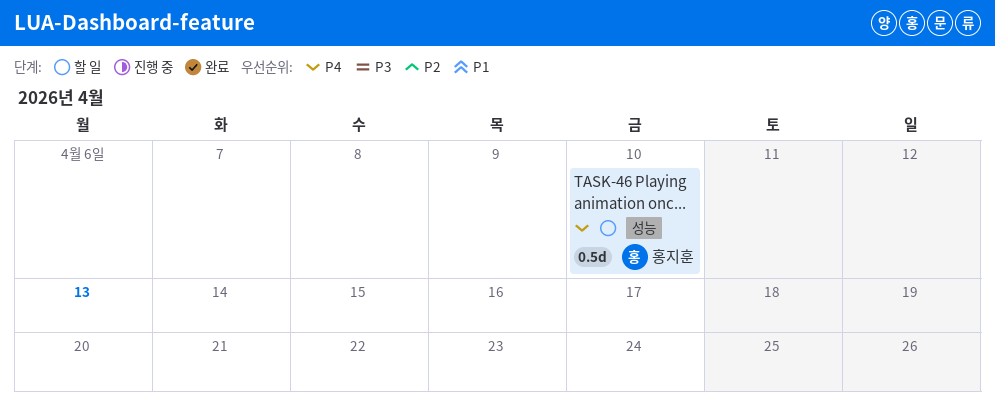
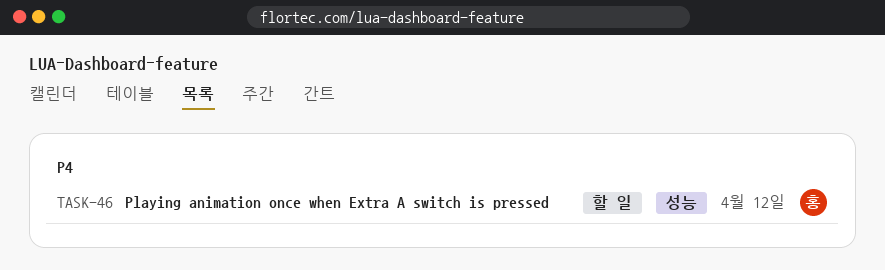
TASK-46, due: Apr 10 -> Apr 12

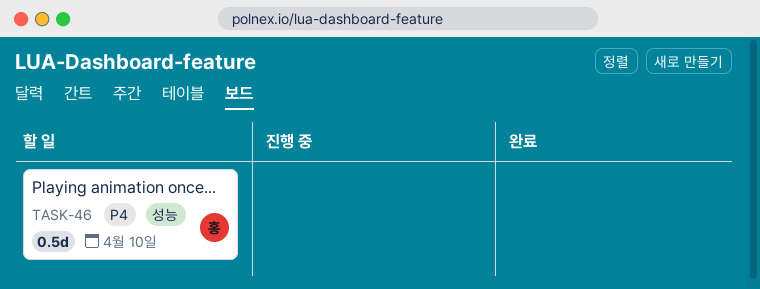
TASK-46, due: Apr 12 -> Apr 10

